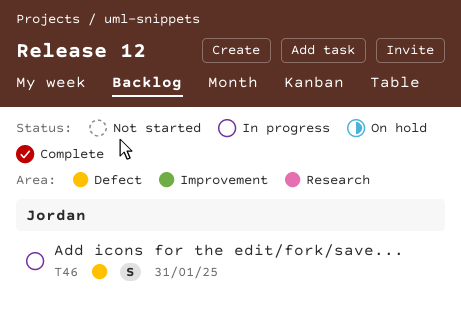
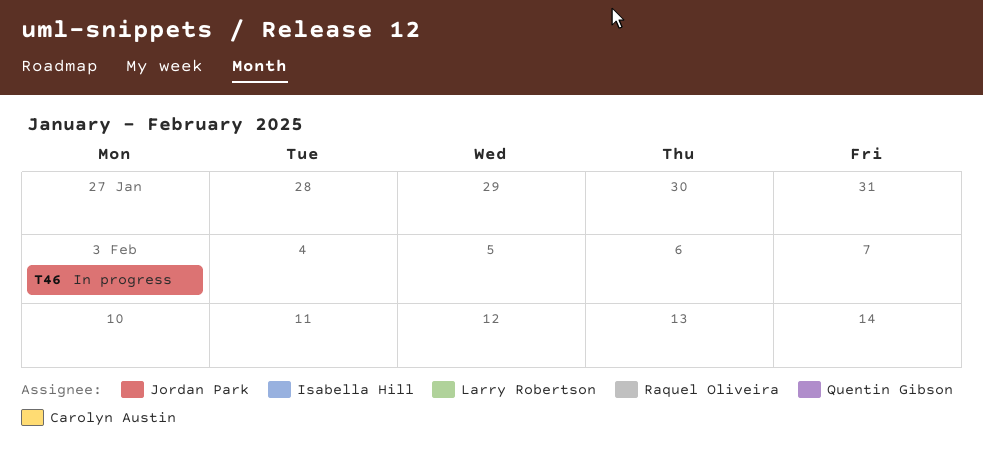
T46, due: Jan 31 -> Feb 3

